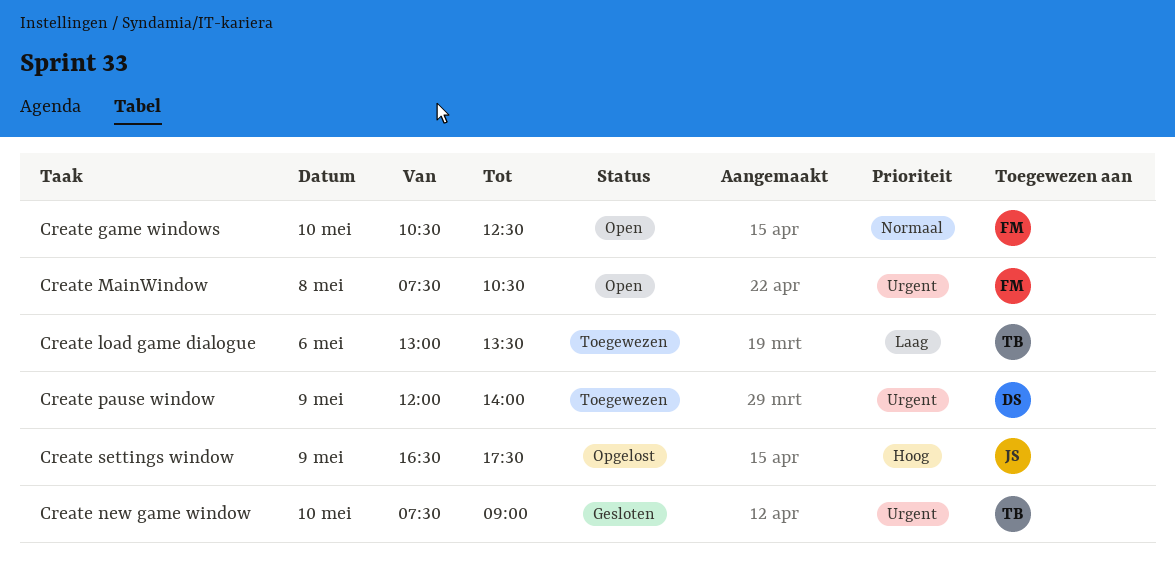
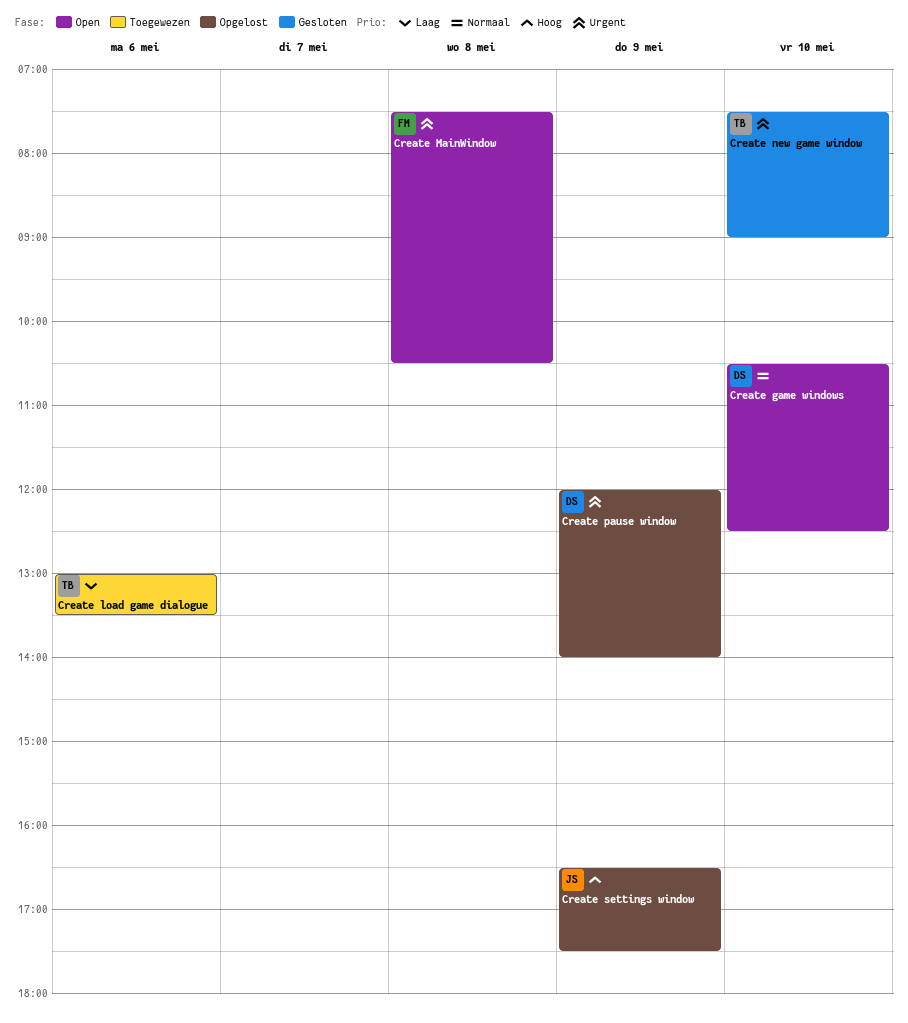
Create game windows, owner: FM -> DS
Create pause window, status: Toegewezen -> Opgelost

